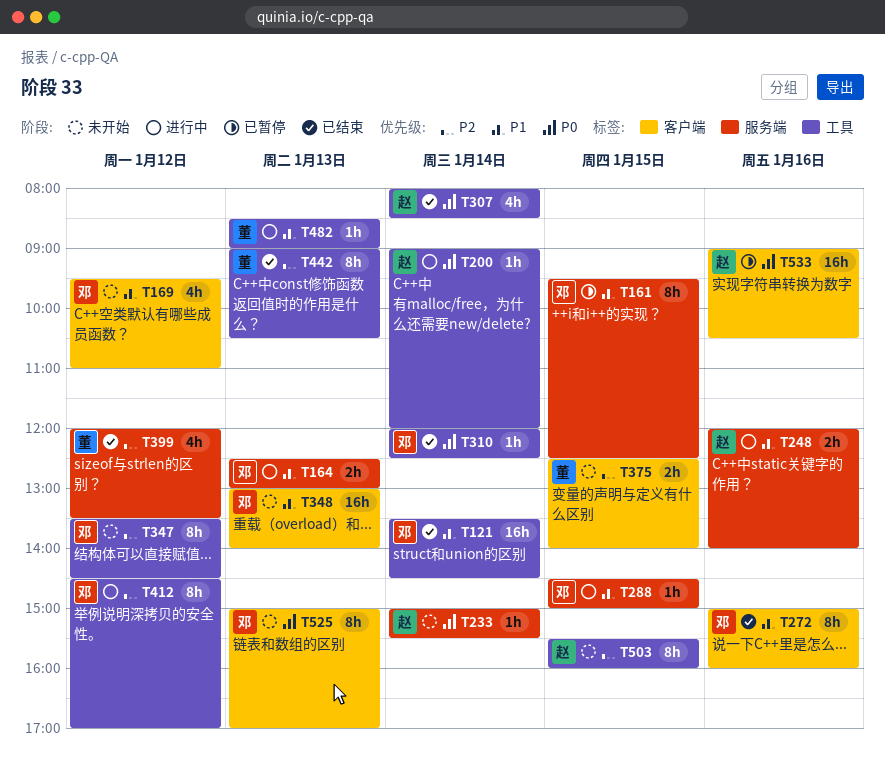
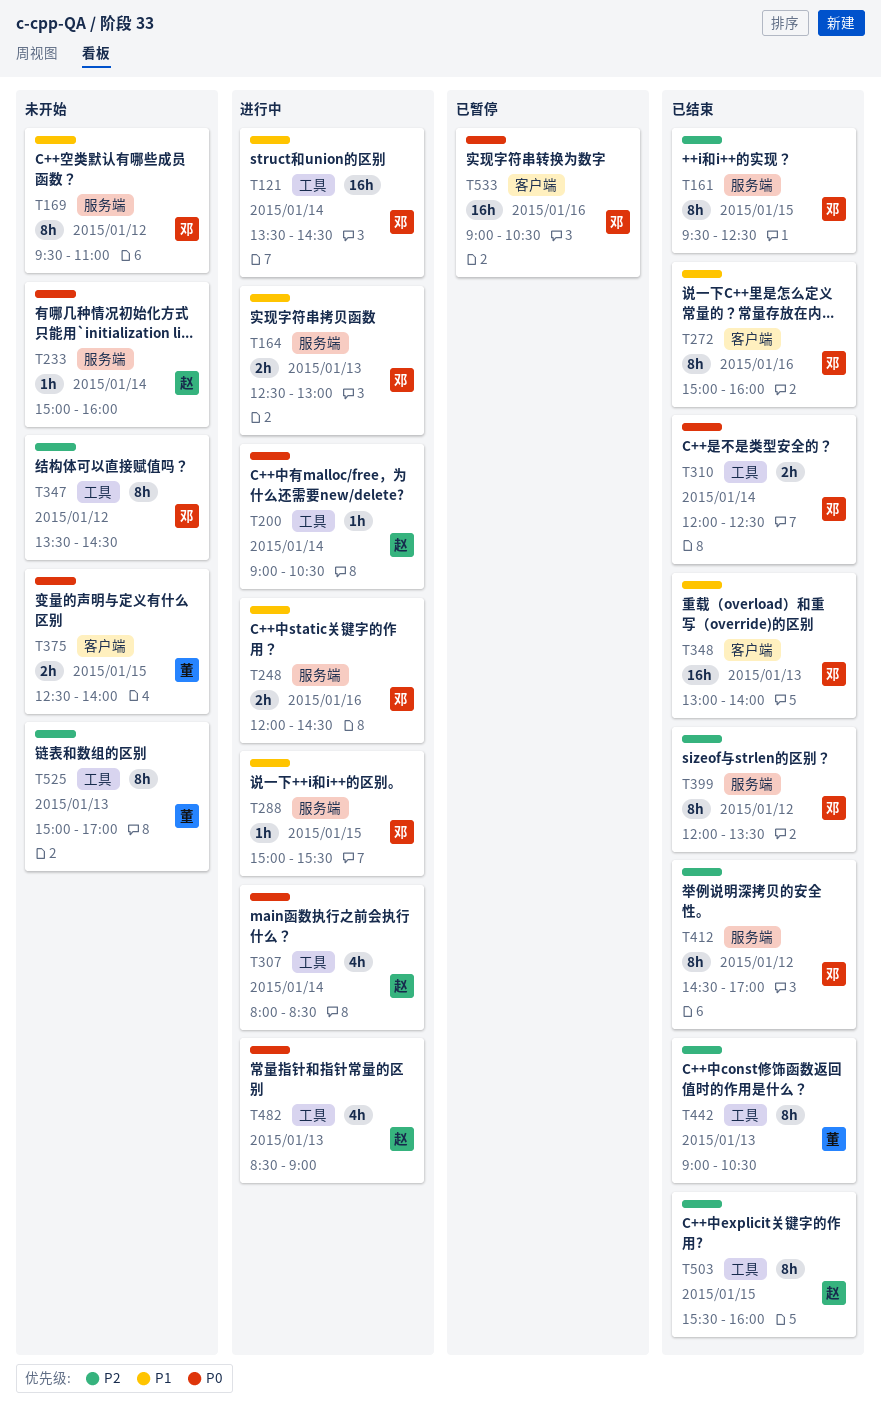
T121, status: 已结束 -> 进行中
T161, status: 已暂停 -> 已结束
T161, priority: P1 -> P2
T169, label: 客户端 -> 服务端
T169, estimate: 4h -> 8h
T200, ends: 12:00 -> 10:30
T233, ends: 15:30 -> 16:00
T248, owner: 赵 -> 邓
T248, ends: 14:00 -> 14:30
T288, begins: 14:30 -> 15:00
T288, ends: 15:00 -> 15:30
T307, status: 已结束 -> 进行中
T310, estimate: 1h -> 2h
T348, status: 未开始 -> 已结束
T375, priority: P2 -> P0
T399, owner: 董 -> 邓
T399, estimate: 4h -> 8h
T412, status: 进行中 -> 已结束
T412, label: 工具 -> 服务端
T482, owner: 董 -> 赵
T482, priority: P1 -> P0
T482, estimate: 1h -> 4h
T503, status: 未开始 -> 已结束
T525, owner: 邓 -> 董
T525, priority: P0 -> P2
T525, label: 客户端 -> 工具
T533, owner: 赵 -> 邓

